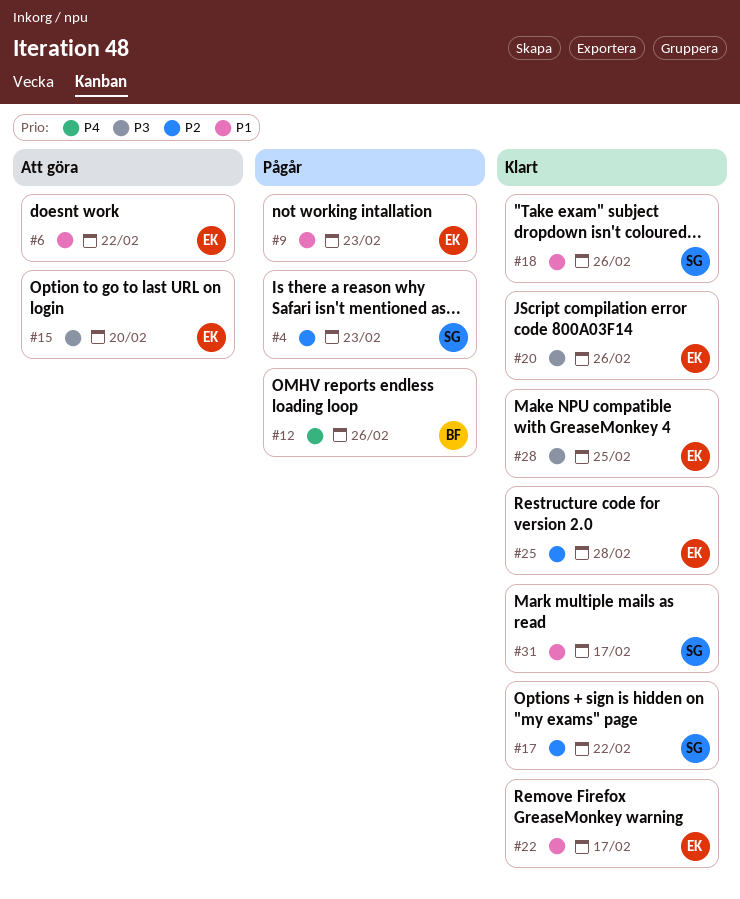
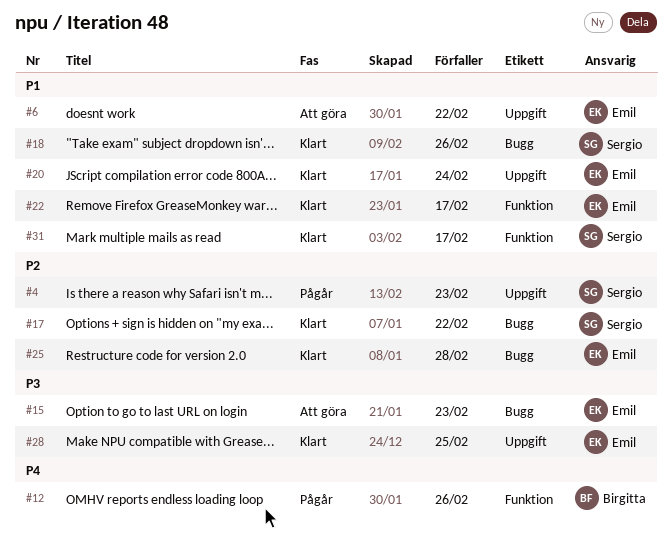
#9: present -> none
#15, due: Feb 20 -> Feb 23
#20, priority: P3 -> P1
#20, due: Feb 26 -> Feb 24

